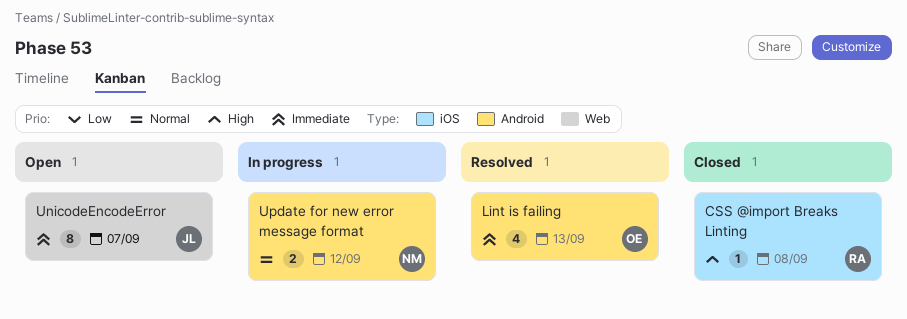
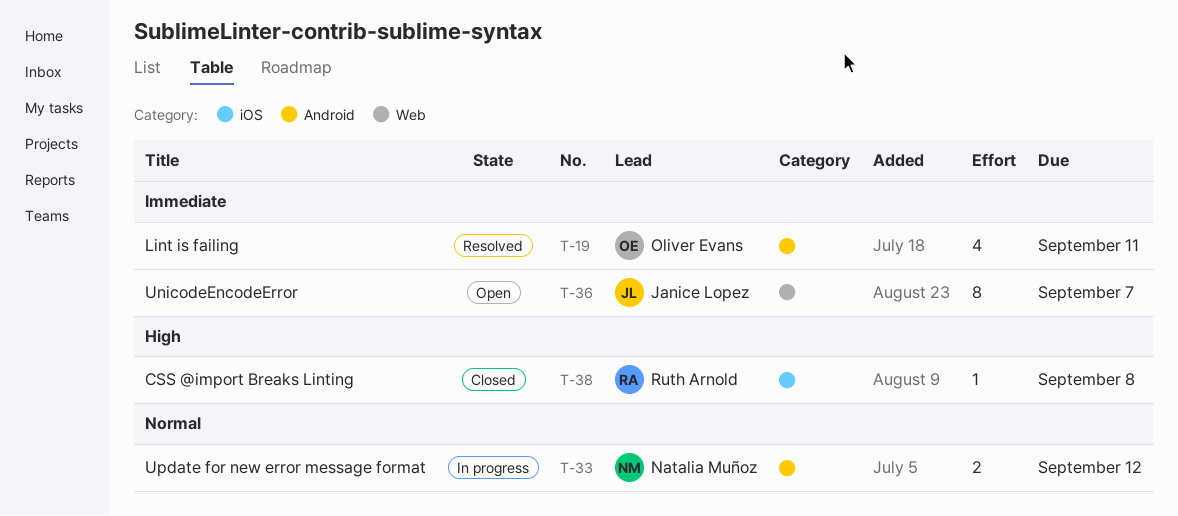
Lint is failing, due: Sep 13 -> Sep 11

